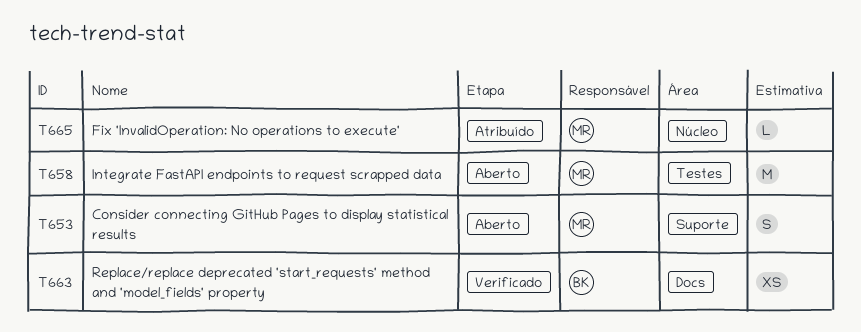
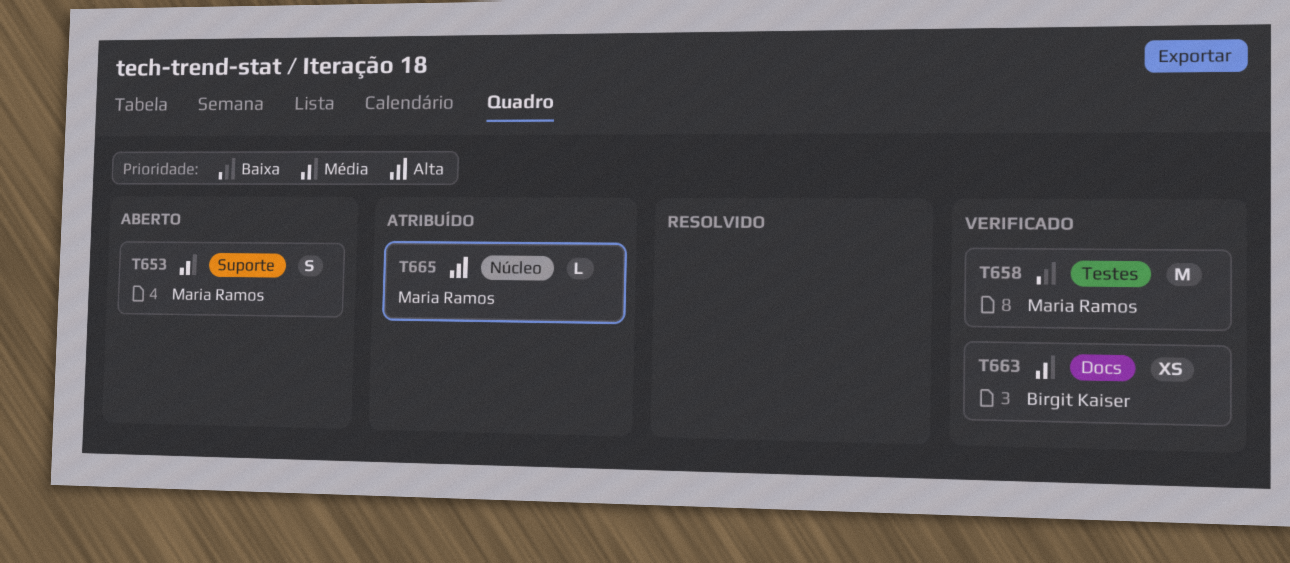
T658, status: Aberto -> Verificado

